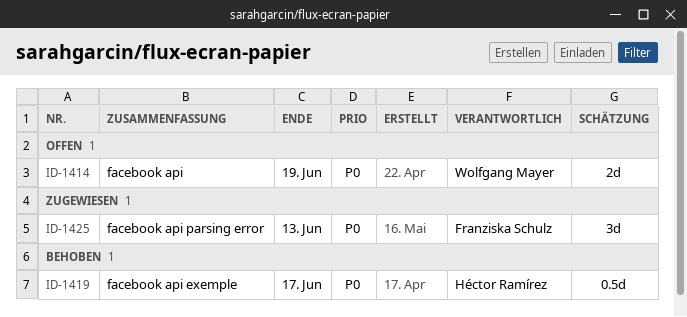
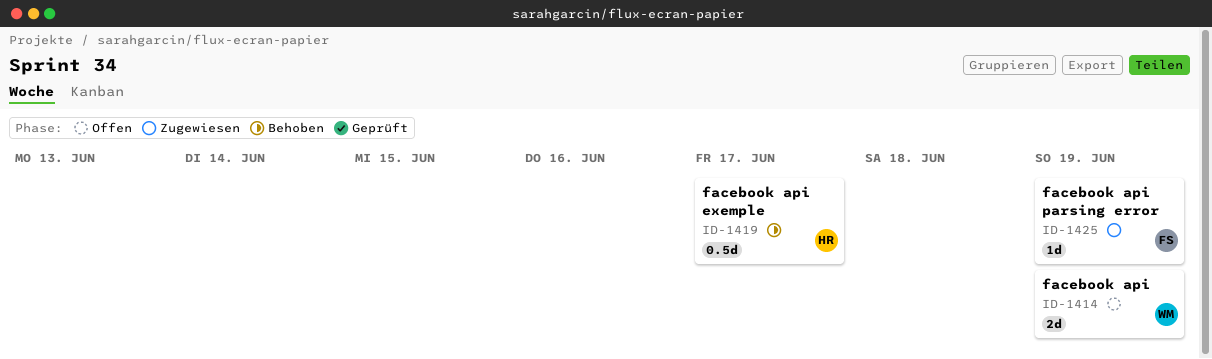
ID-1425, estimate: 3d -> 1d
ID-1425, due: Jun 13 -> Jun 19

